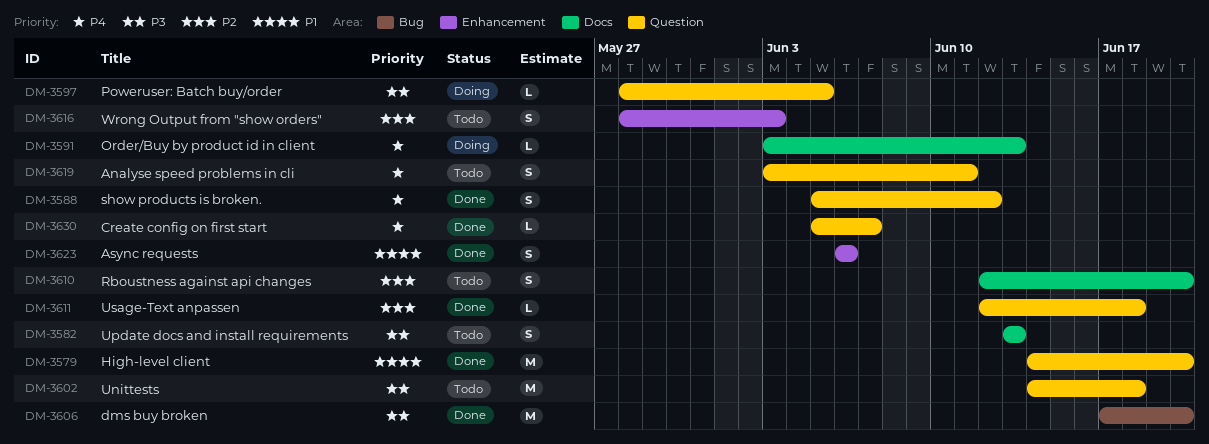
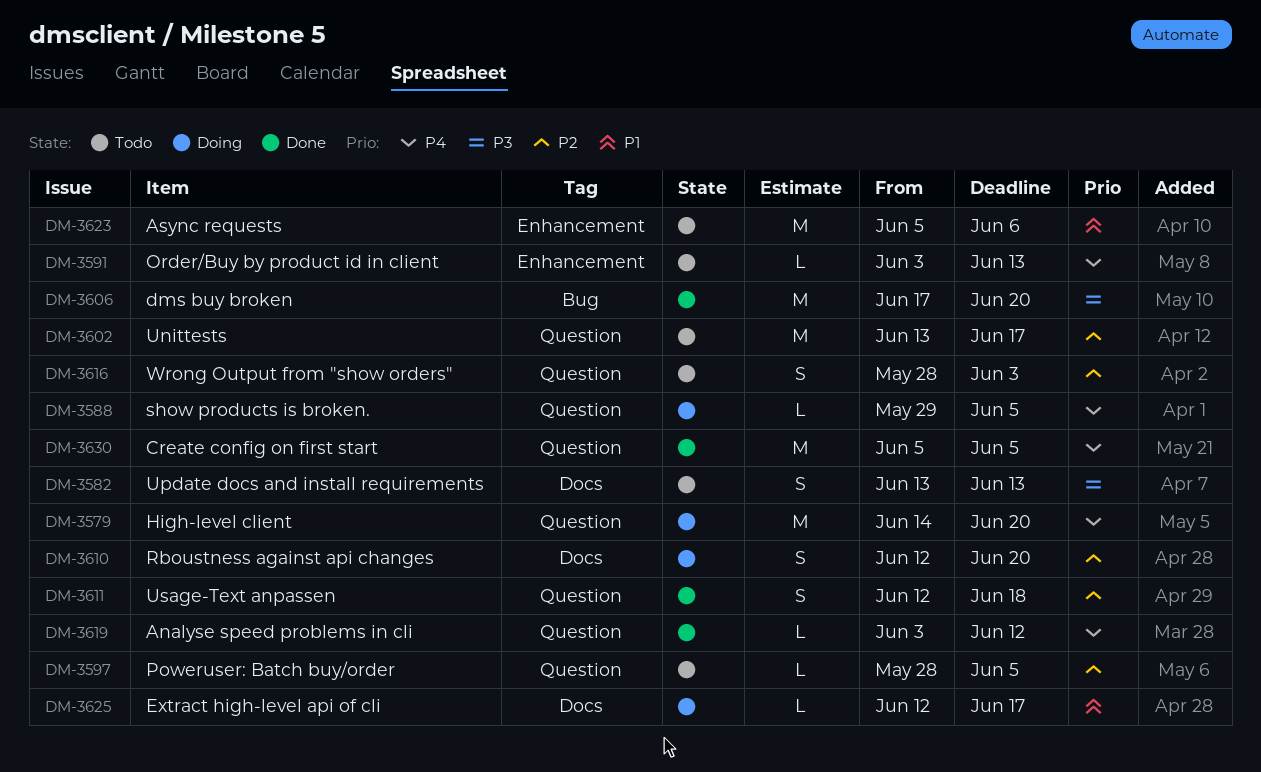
DM-3579, status: Done -> Doing
DM-3579, priority: P1 -> P4
DM-3588, status: Done -> Doing
DM-3588, estimate: S -> L
DM-3588, start: Jun 5 -> May 29
DM-3588, due: Jun 12 -> Jun 5
DM-3591, status: Doing -> Todo
DM-3591, label: Docs -> Enhancement
DM-3597, status: Doing -> Todo
DM-3597, priority: P3 -> P2
DM-3602, priority: P3 -> P2
DM-3602, start: Jun 14 -> Jun 13
DM-3602, due: Jun 18 -> Jun 17
DM-3610, status: Todo -> Doing
DM-3611, estimate: L -> S
DM-3616, label: Enhancement -> Question
DM-3619, status: Todo -> Done
DM-3619, estimate: S -> L
DM-3619, due: Jun 11 -> Jun 12
DM-3623, status: Done -> Todo
DM-3623, estimate: S -> M
DM-3623, start: Jun 6 -> Jun 5
DM-3625: none -> present
DM-3630, estimate: L -> M
DM-3630, due: Jun 7 -> Jun 5

